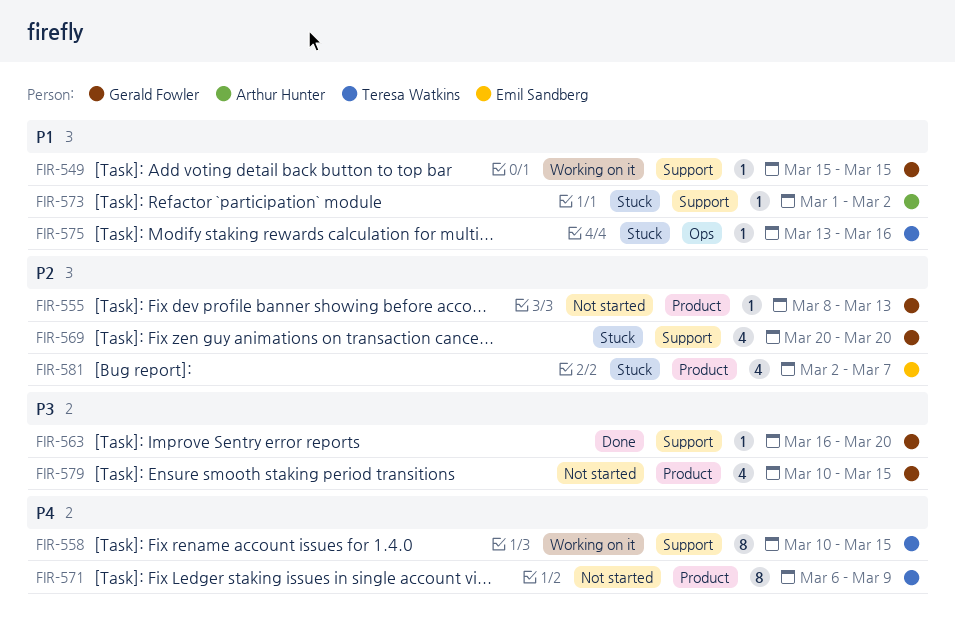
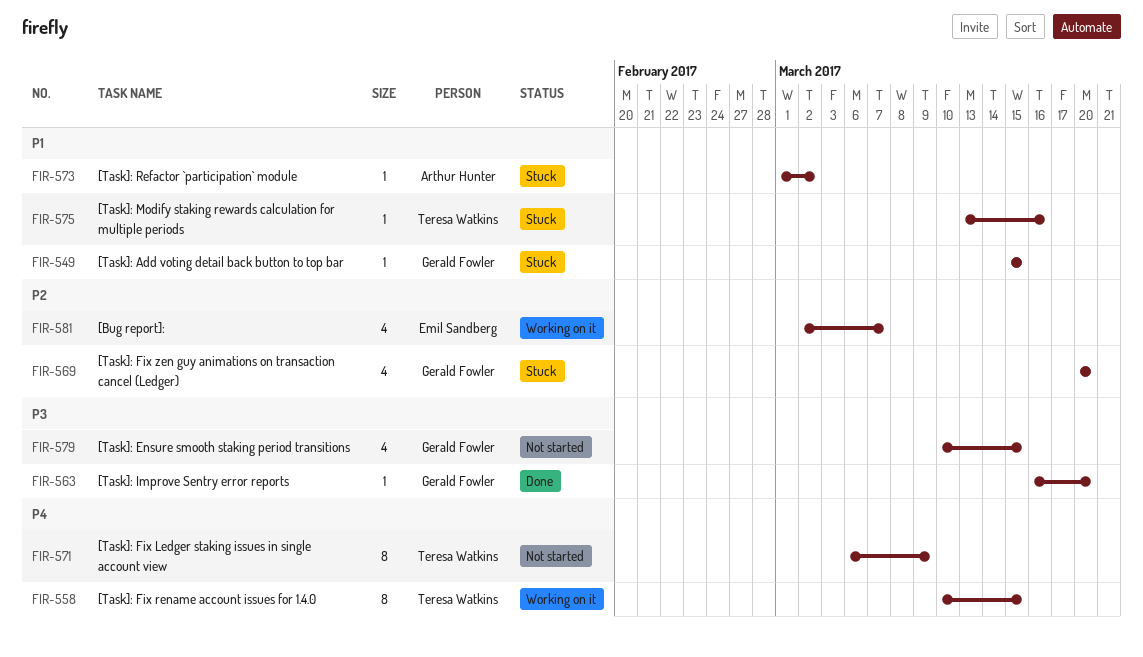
FIR-549, status: Working on it -> Stuck
FIR-555: present -> none
FIR-581, status: Stuck -> Working on it

